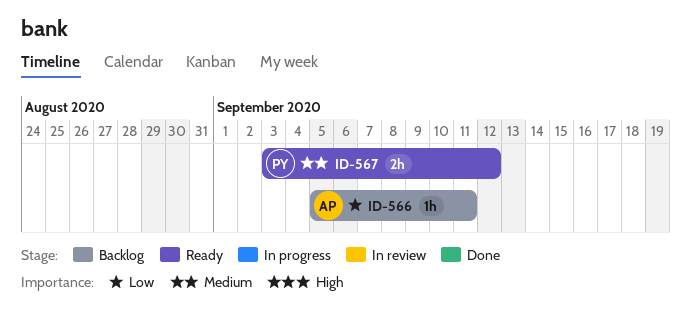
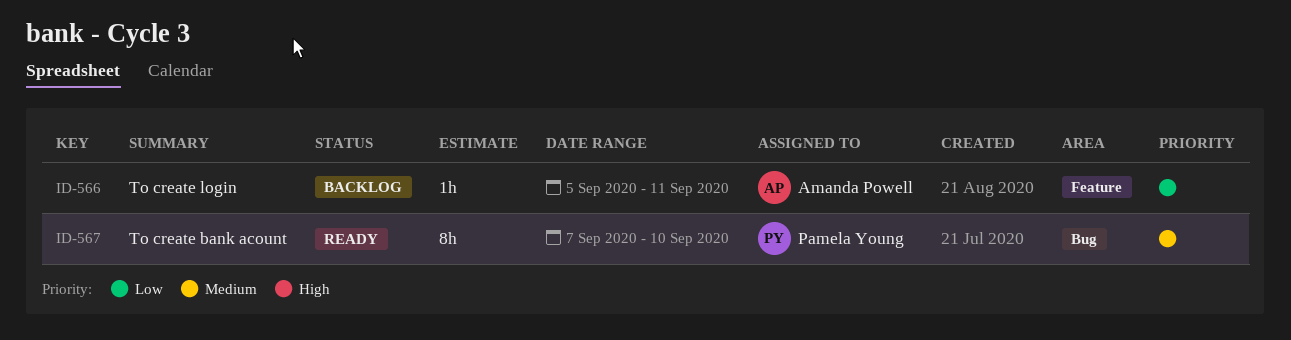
ID-567, estimate: 2h -> 8h
ID-567, start: Sep 3 -> Sep 7
ID-567, due: Sep 12 -> Sep 10

